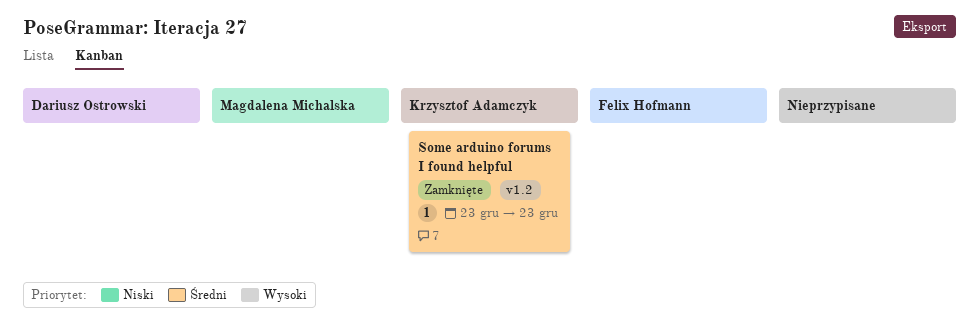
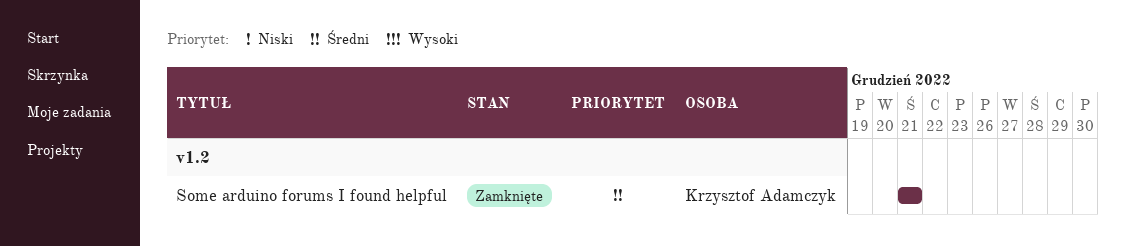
Some arduino forums I found helpful, start: Dec 23 -> Dec 21
Some arduino forums I found helpful, due: Dec 23 -> Dec 21

